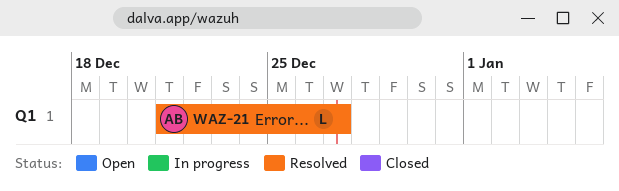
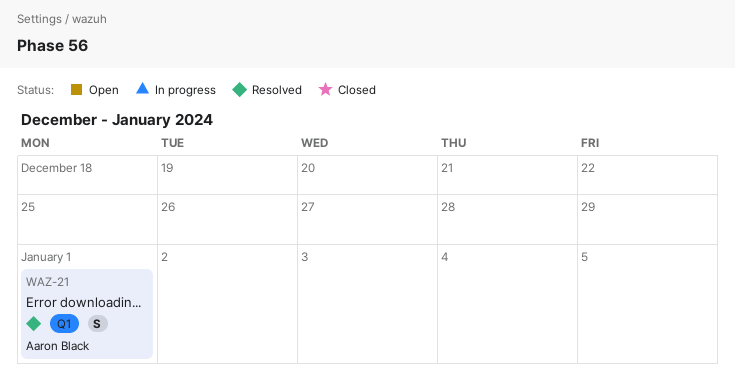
WAZ-21, estimate: L -> S
WAZ-21, due: Dec 27 -> Jan 1

